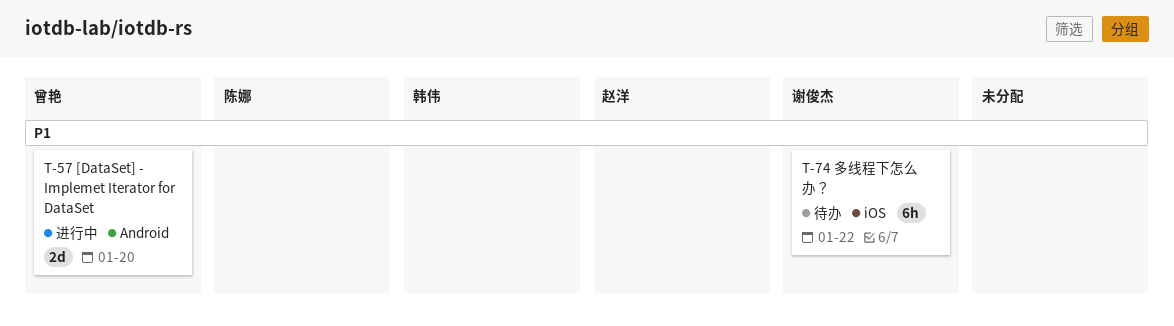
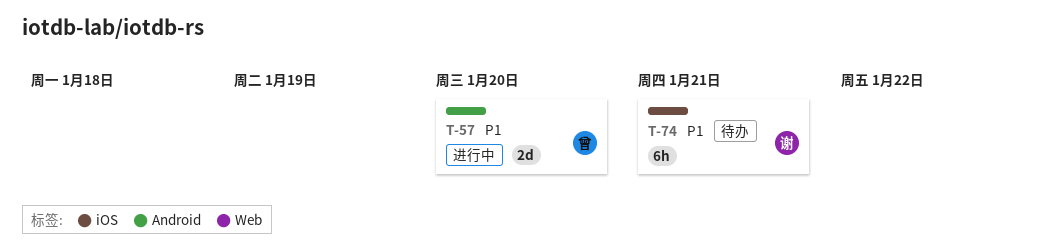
T-74, due: Jan 22 -> Jan 21

